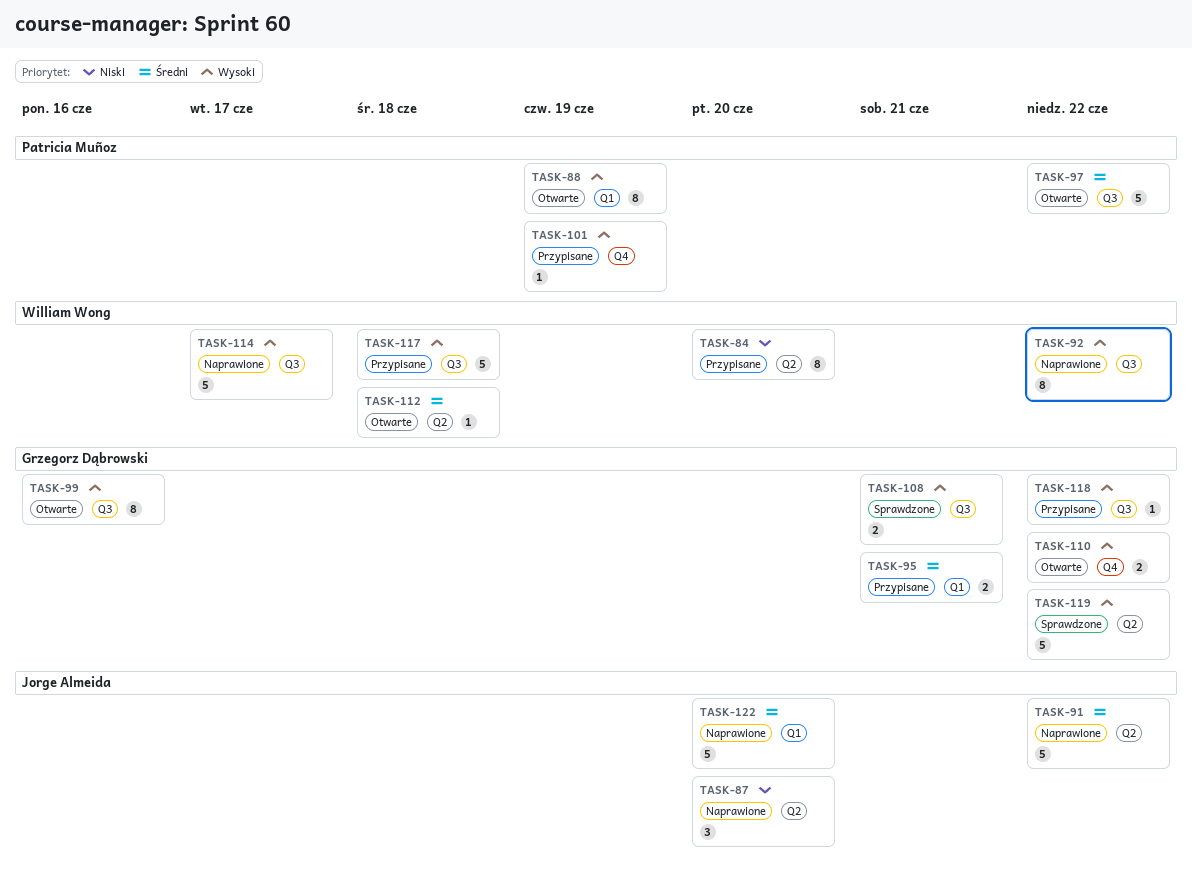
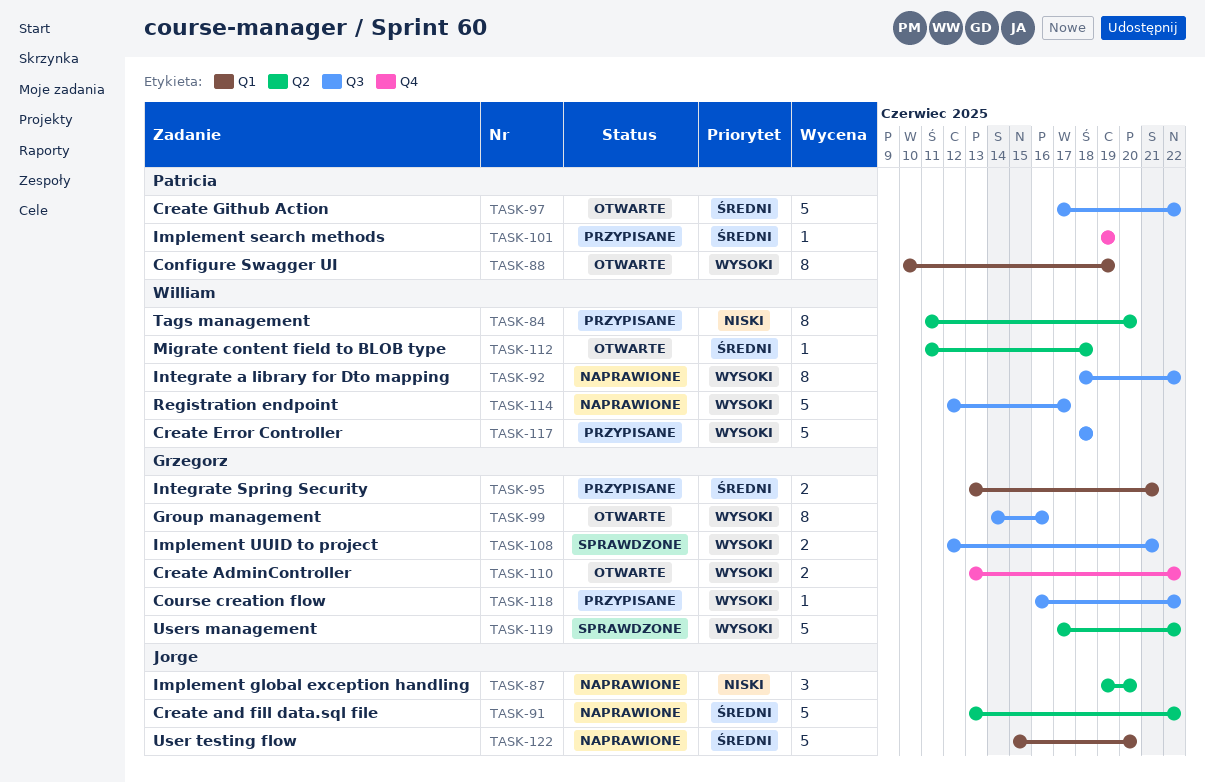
TASK-101, priority: Wysoki -> Średni

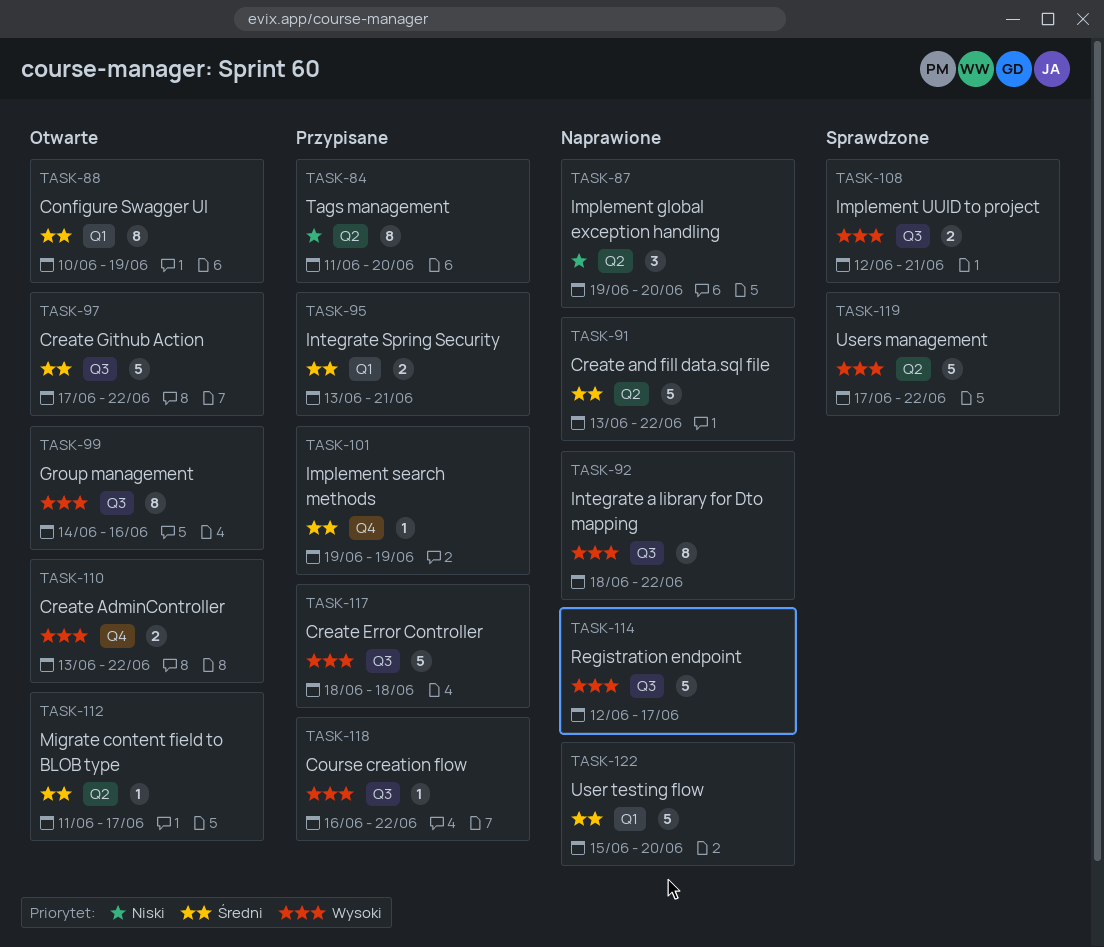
TASK-88, priority: Wysoki -> Średni
TASK-112, due: Jun 18 -> Jun 17

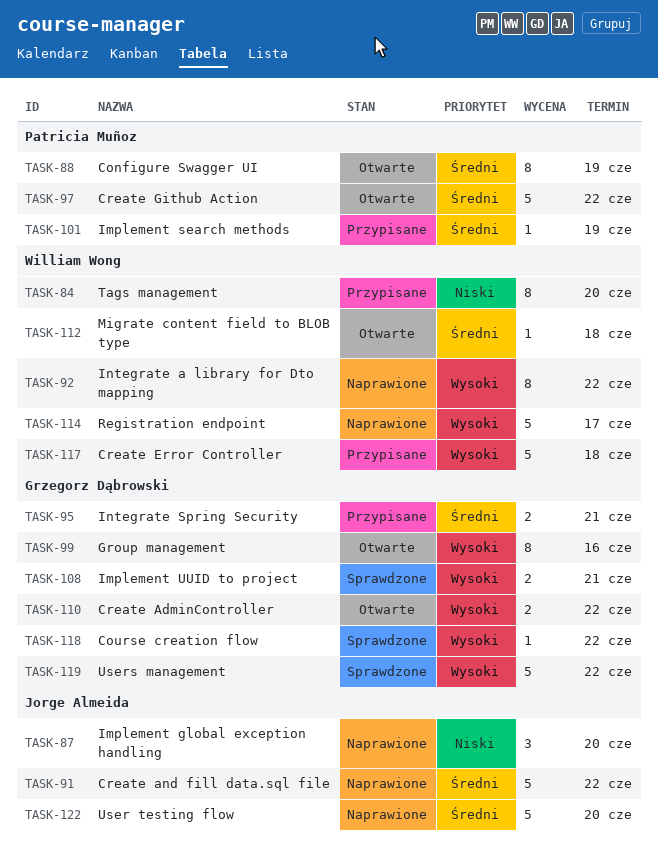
TASK-112, due: Jun 17 -> Jun 18
TASK-118, status: Przypisane -> Sprawdzone

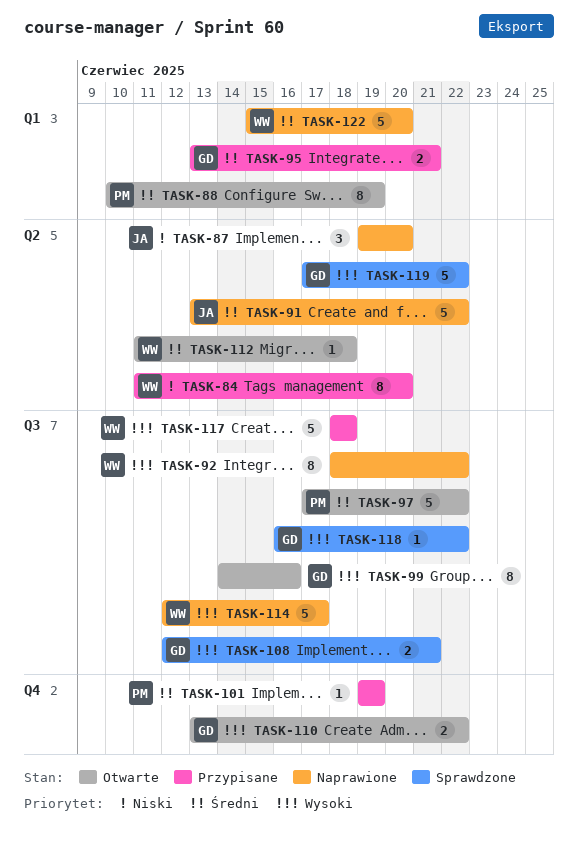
TASK-122, owner: Jorge Almeida -> William Wong

